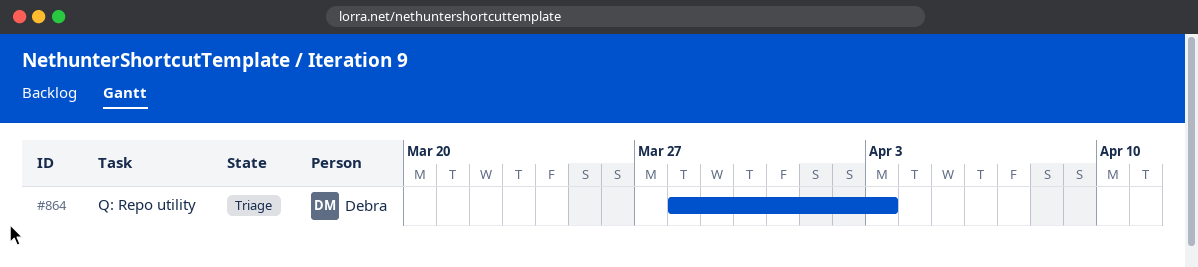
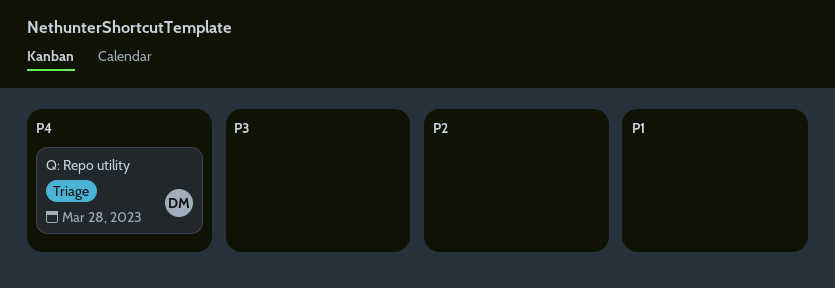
Q: Repo utility, due: Apr 3 -> Mar 28

